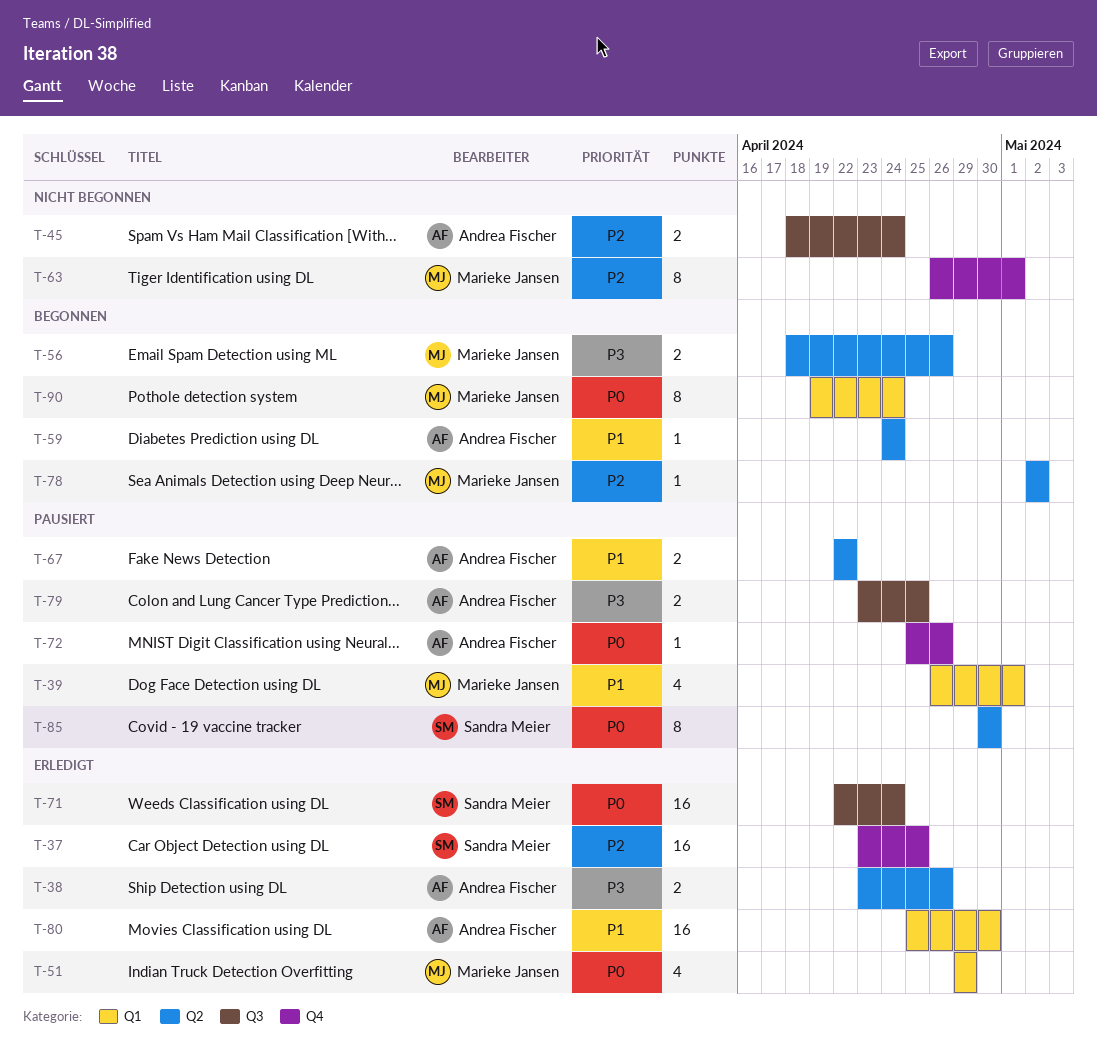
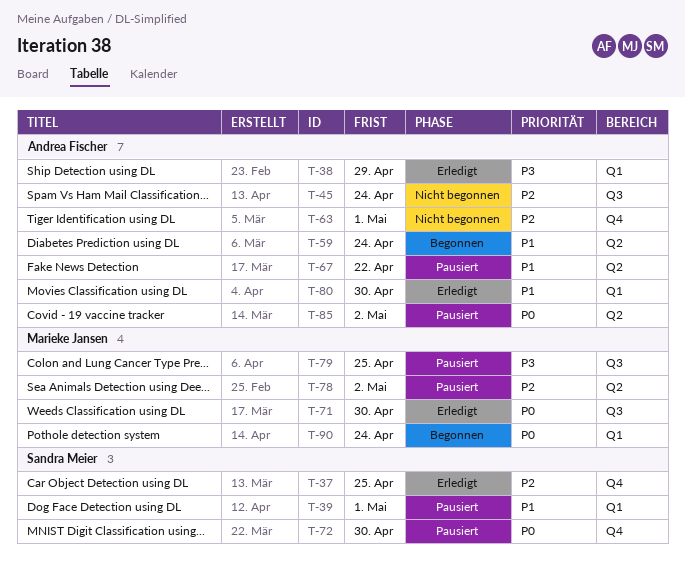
T-38, label: Q2 -> Q1
T-38, due: Apr 26 -> Apr 29
T-39, owner: Marieke Jansen -> Sandra Meier
T-51: present -> none
T-56: present -> none
T-63, owner: Marieke Jansen -> Andrea Fischer
T-71, owner: Sandra Meier -> Marieke Jansen
T-71, due: Apr 24 -> Apr 30
T-72, owner: Andrea Fischer -> Sandra Meier
T-72, due: Apr 26 -> Apr 30
T-78, status: Begonnen -> Pausiert
T-79, owner: Andrea Fischer -> Marieke Jansen
T-85, owner: Sandra Meier -> Andrea Fischer
T-85, due: Apr 30 -> May 2

